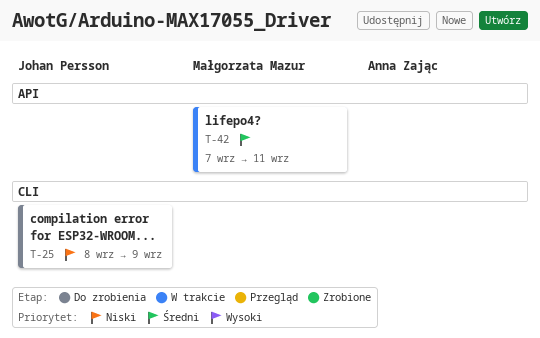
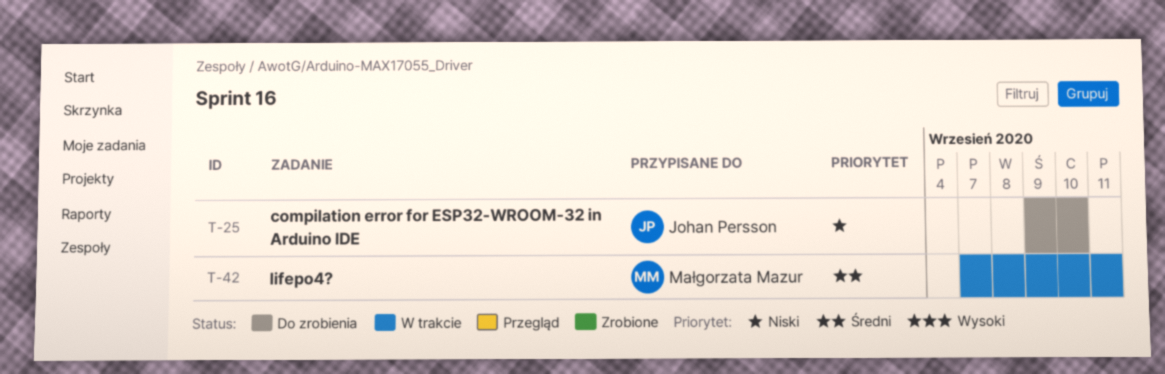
T-25, start: Sep 8 -> Sep 9
T-25, due: Sep 9 -> Sep 10

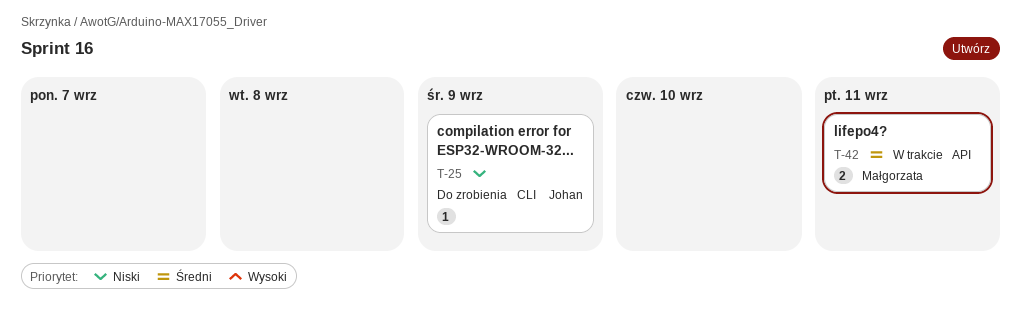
T-25, due: Sep 10 -> Sep 9

